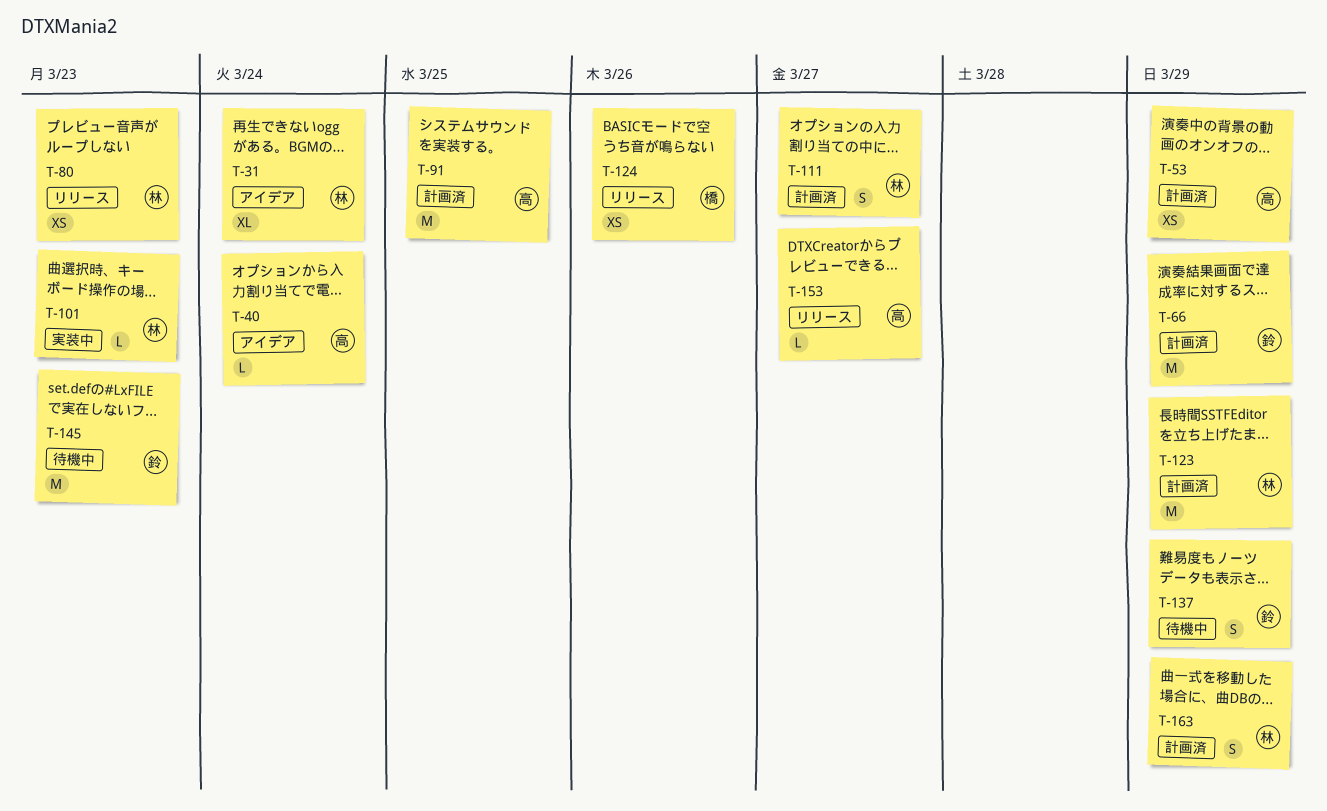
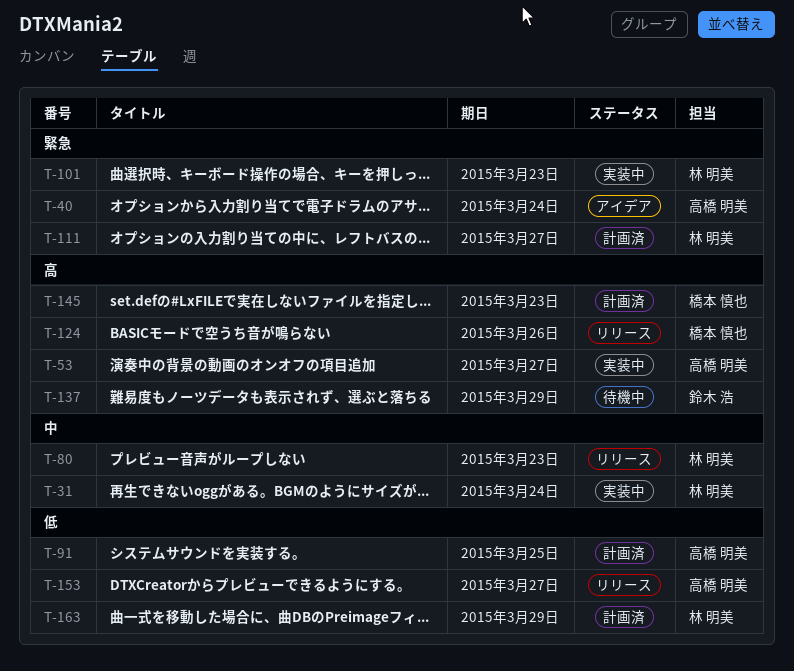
T-31, status: アイデア -> 実装中
T-53, status: 計画済 -> 実装中
T-53, due: Mar 29 -> Mar 27
T-66: present -> none
T-123: present -> none
T-145, status: 待機中 -> 計画済
T-145, owner: 鈴木 浩 -> 橋本 慎也

